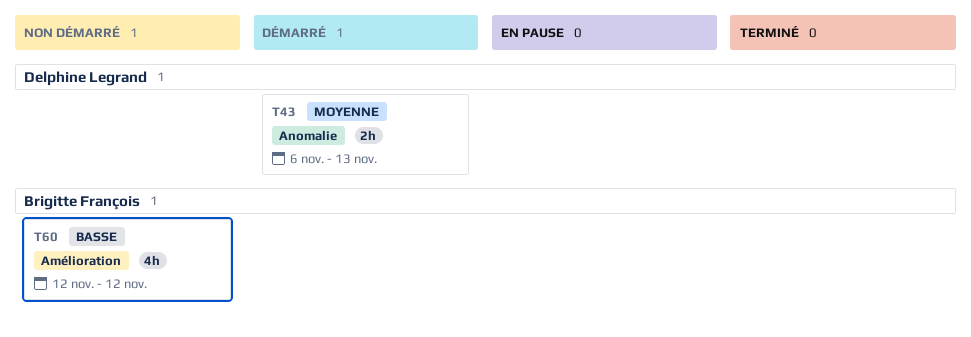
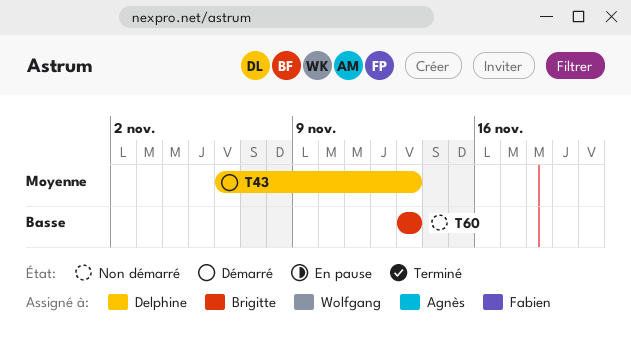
T60, start: Nov 12 -> Nov 13
T60, due: Nov 12 -> Nov 13

